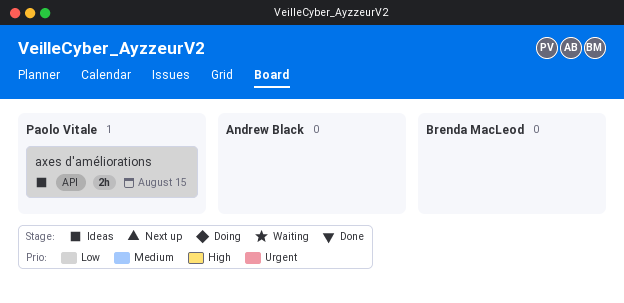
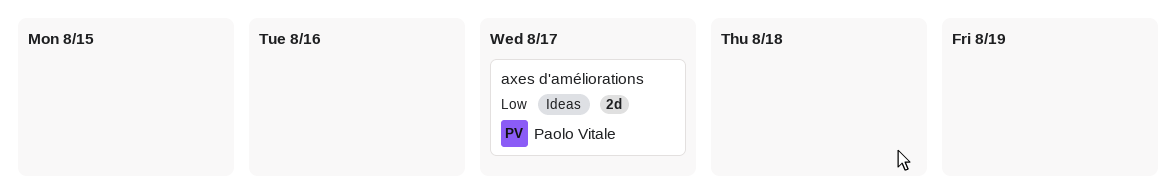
axes d'améliorations, estimate: 2h -> 2d
axes d'améliorations, due: Aug 15 -> Aug 17

